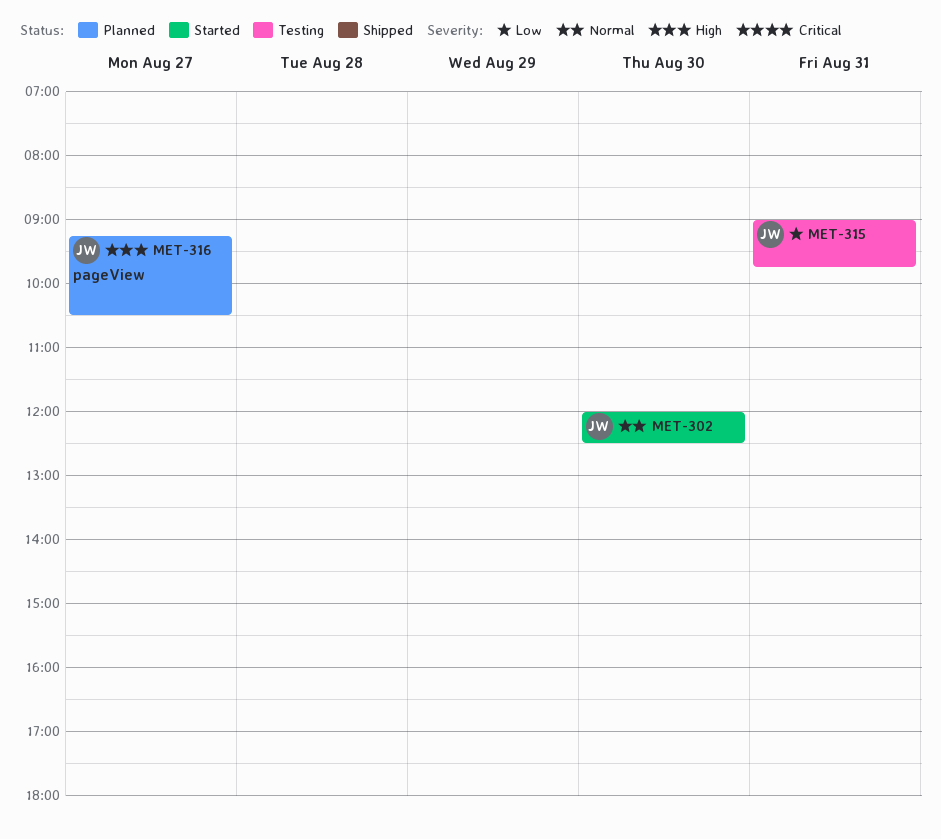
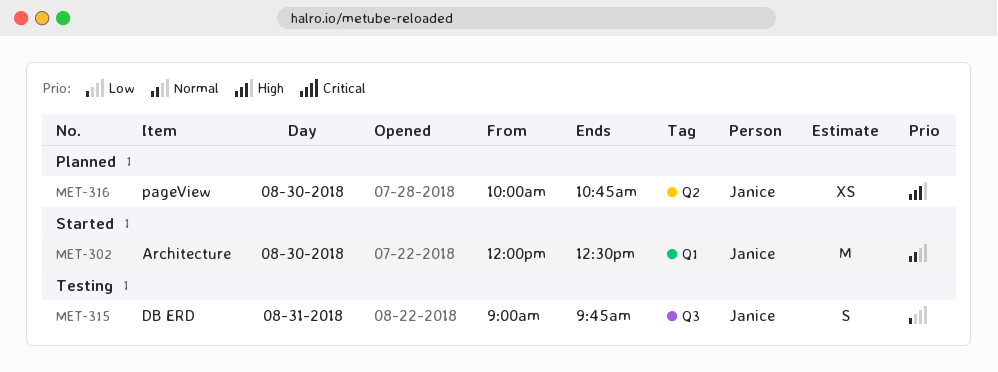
MET-316, day: Aug 27 -> Aug 30
MET-316, begins: 09:15 -> 10:00
MET-316, ends: 10:30 -> 10:45

